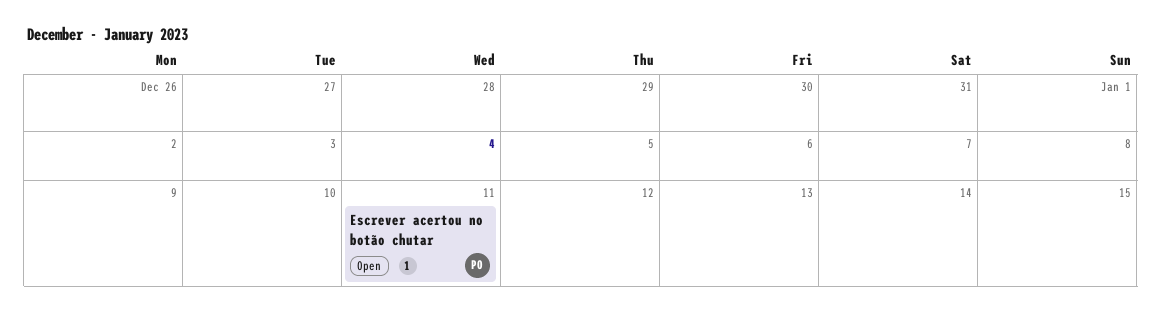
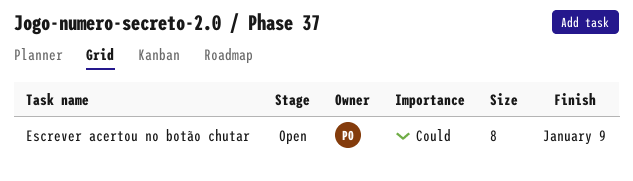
Escrever acertou no botão chutar, estimate: 1 -> 8
Escrever acertou no botão chutar, due: Jan 11 -> Jan 9

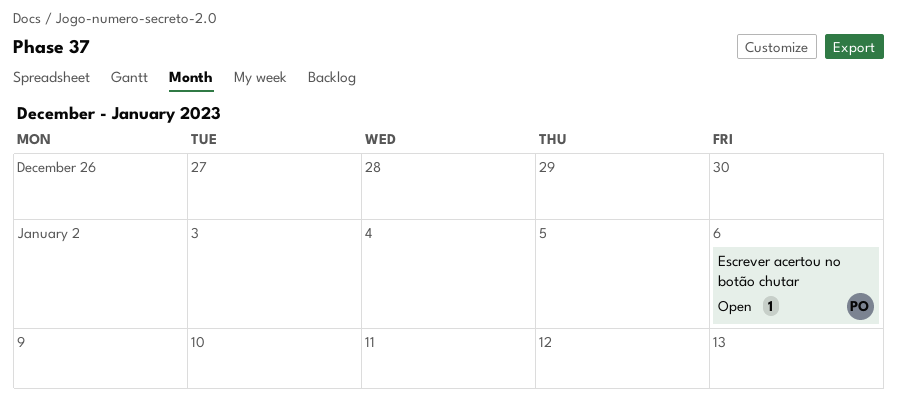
Escrever acertou no botão chutar, estimate: 8 -> 1
Escrever acertou no botão chutar, due: Jan 9 -> Jan 6

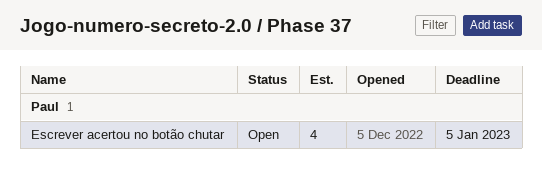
Escrever acertou no botão chutar, estimate: 1 -> 4
Escrever acertou no botão chutar, due: Jan 6 -> Jan 5

